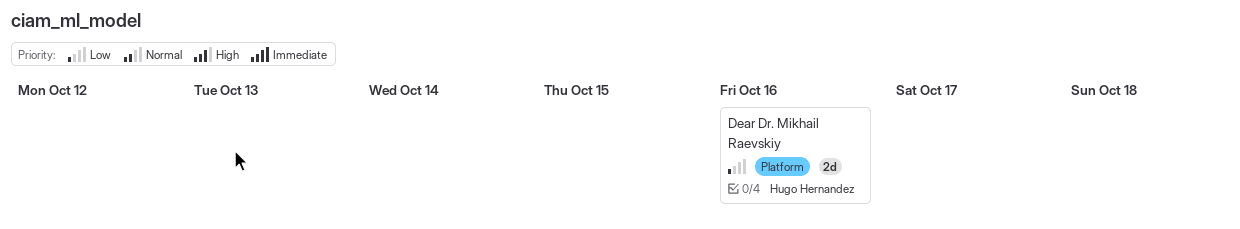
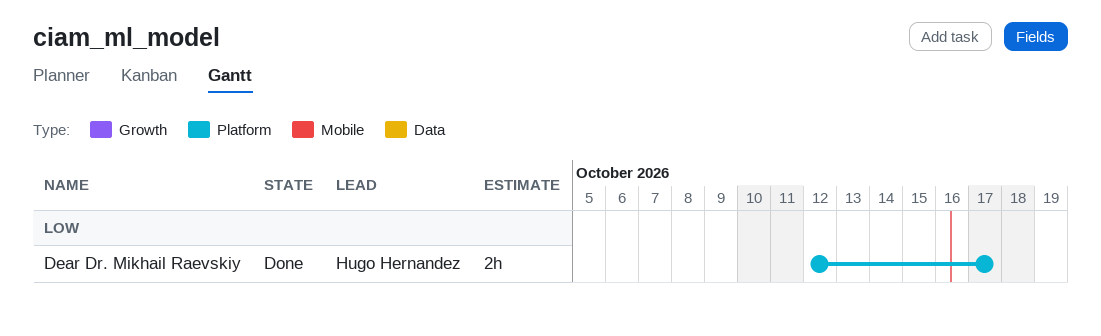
Dear Dr. Mikhail Raevskiy, estimate: 2d -> 2h
Dear Dr. Mikhail Raevskiy, due: Oct 16 -> Oct 17

